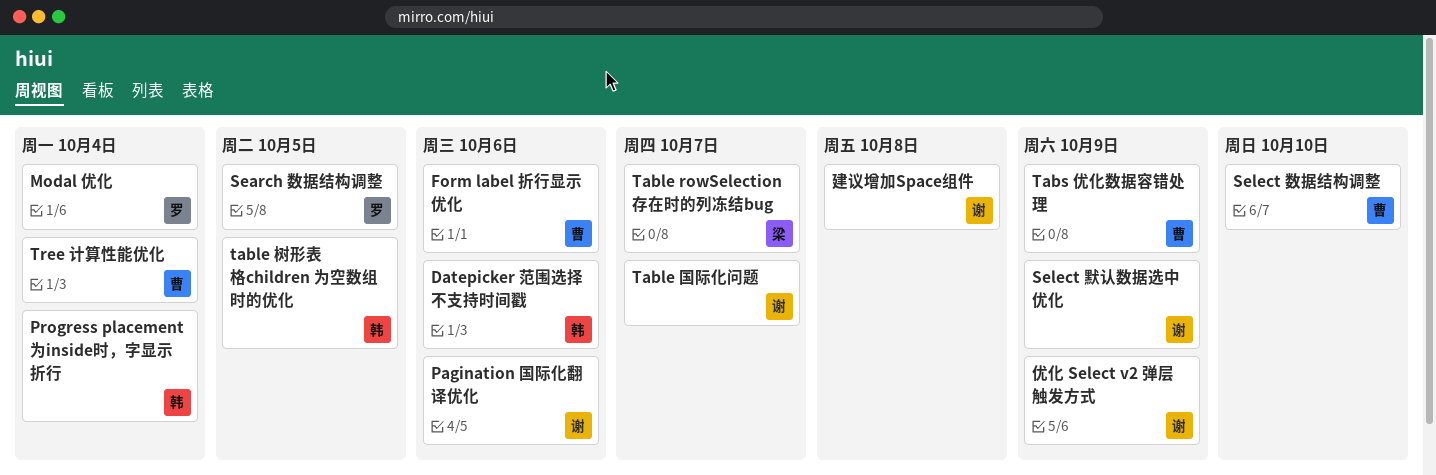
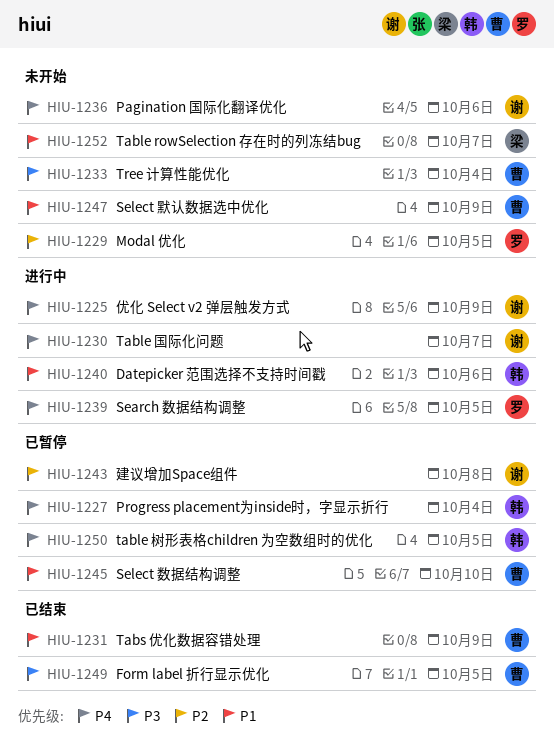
Form label 折行显示优化, due: Oct 6 -> Oct 5
Modal 优化, due: Oct 4 -> Oct 5
Select 默认数据选中优化, owner: 谢 -> 曹

